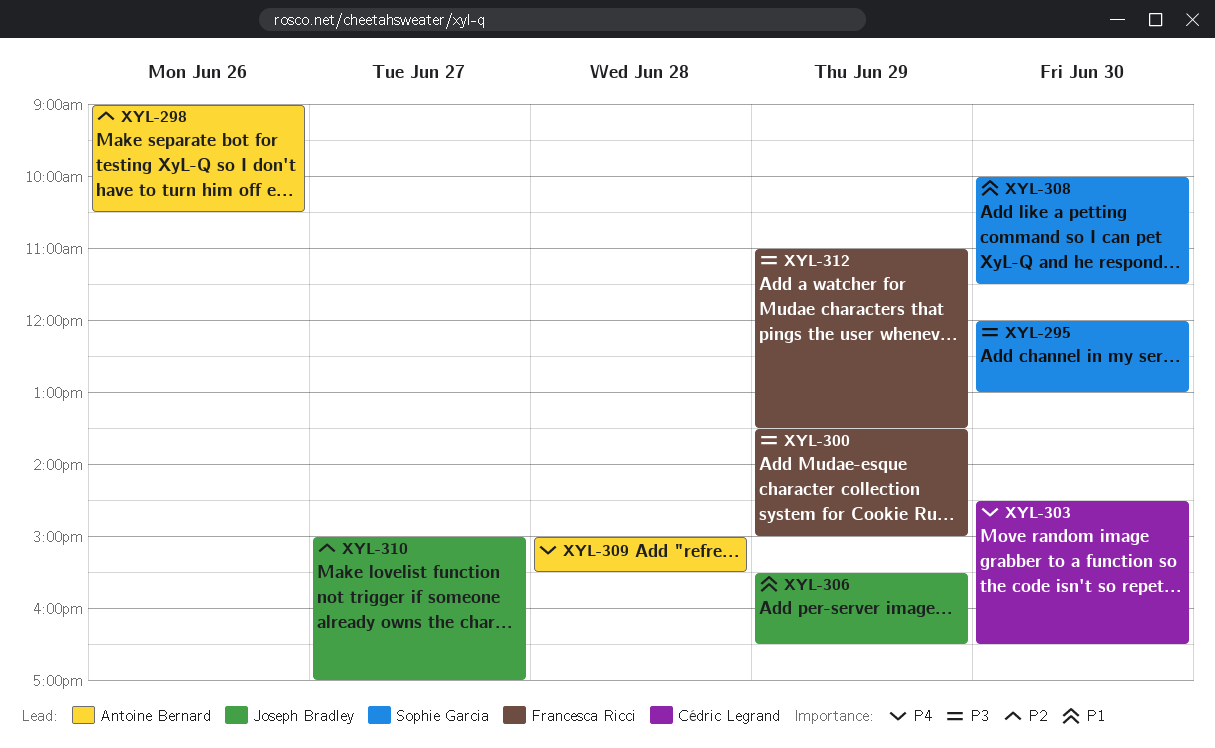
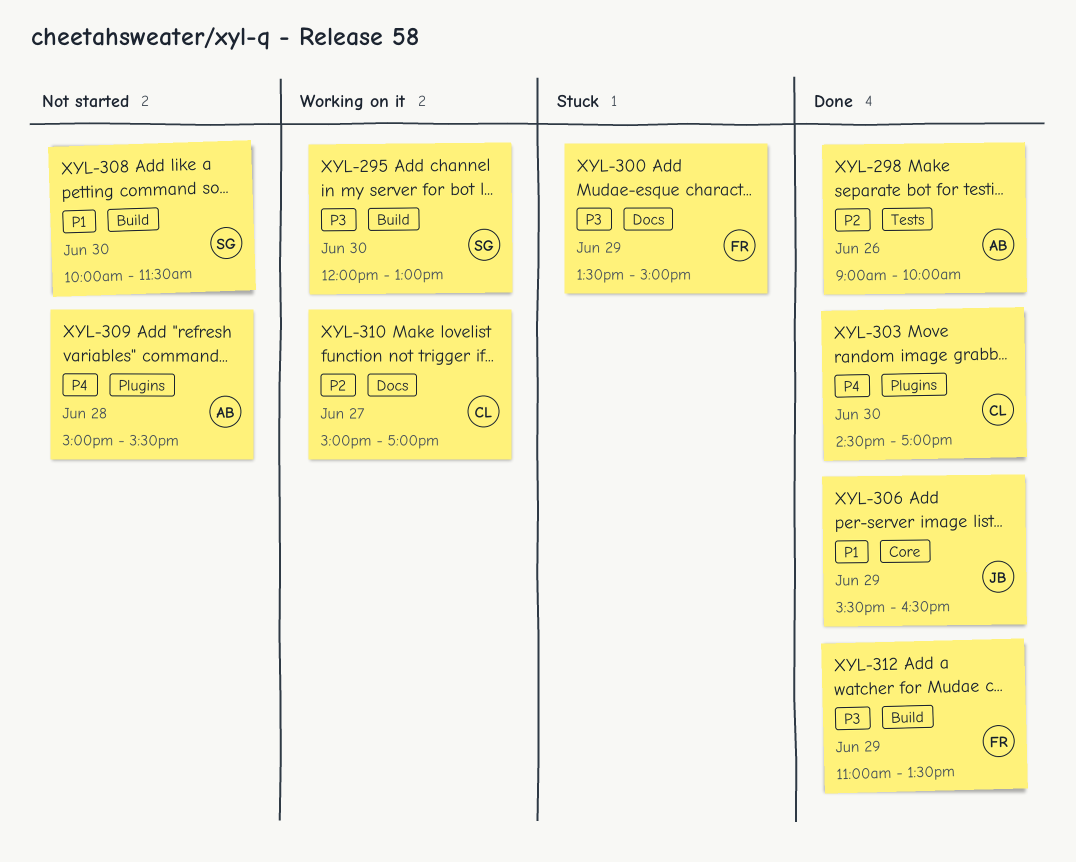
XYL-298, ends: 10:30 -> 10:00
XYL-303, ends: 16:30 -> 17:00
XYL-310, owner: Joseph Bradley -> Cédric Legrand

